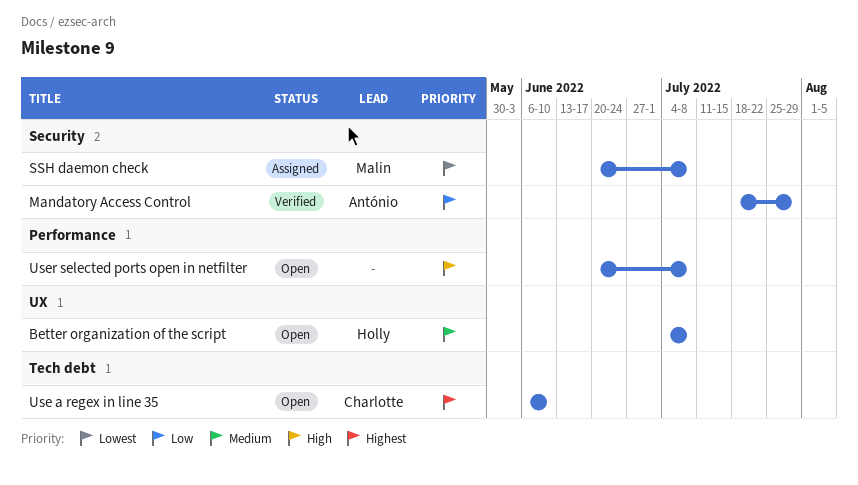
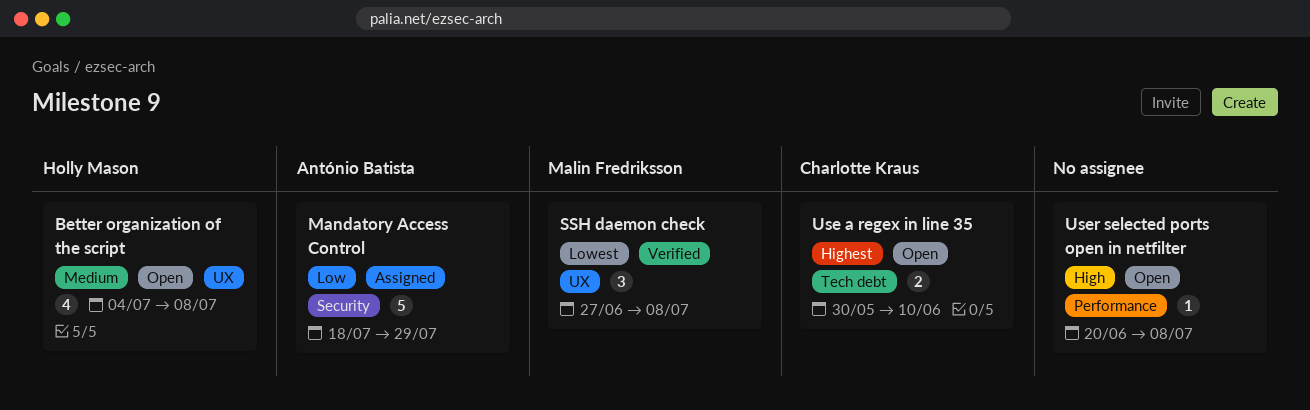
Mandatory Access Control, status: Verified -> Assigned
SSH daemon check, status: Assigned -> Verified
SSH daemon check, label: Security -> UX
SSH daemon check, start: Jun 20 -> Jun 27
Use a regex in line 35, start: Jun 6 -> May 30

